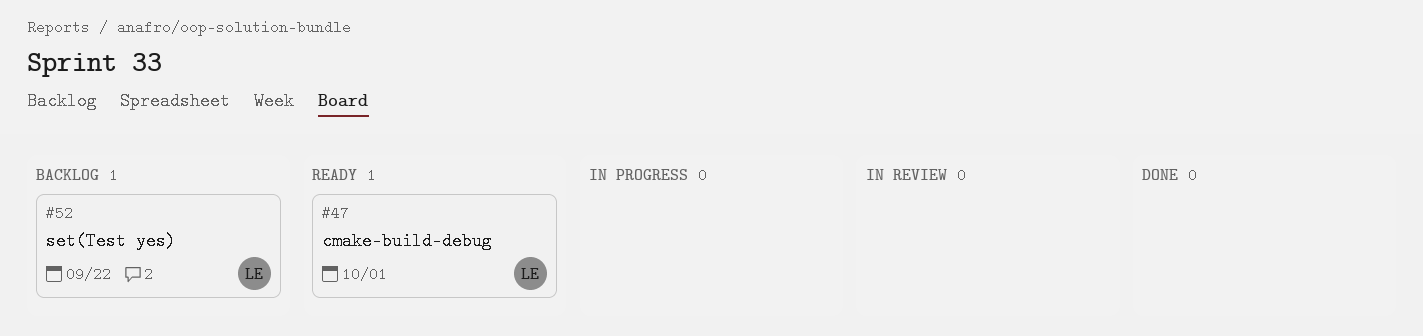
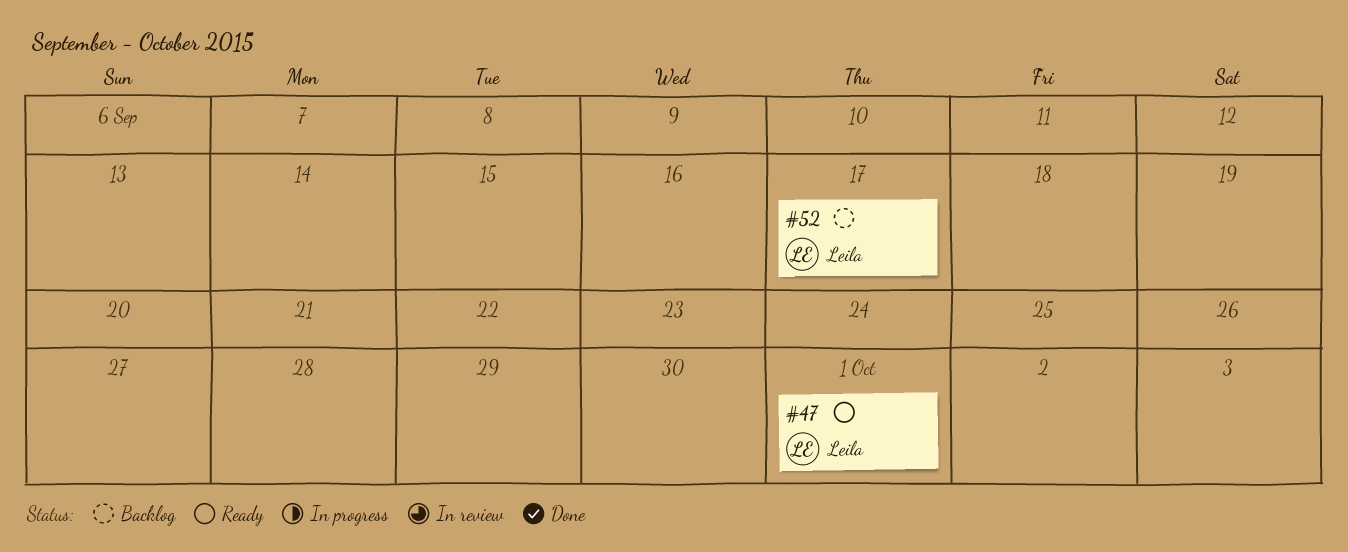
#52, due: Sep 22 -> Sep 17

